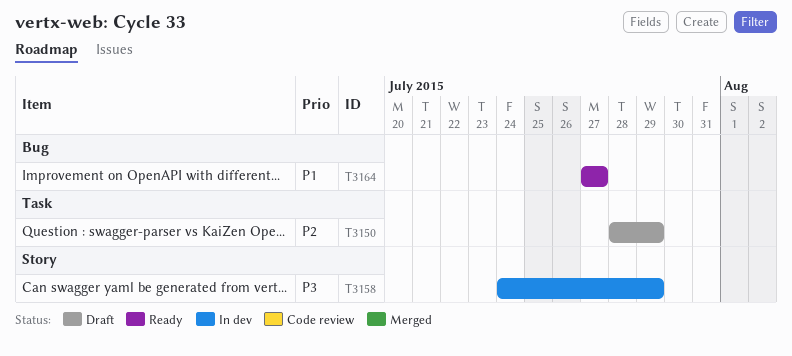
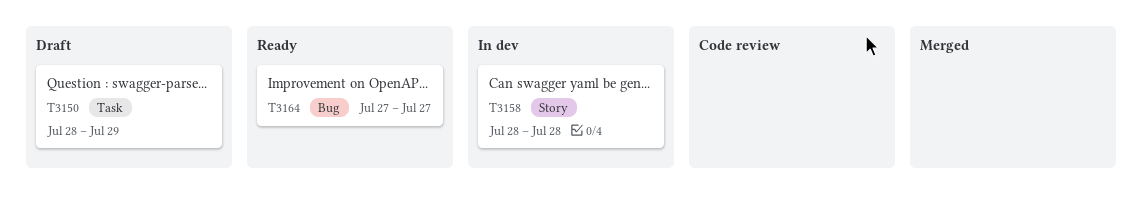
T3158, start: Jul 24 -> Jul 28
T3158, due: Jul 29 -> Jul 28

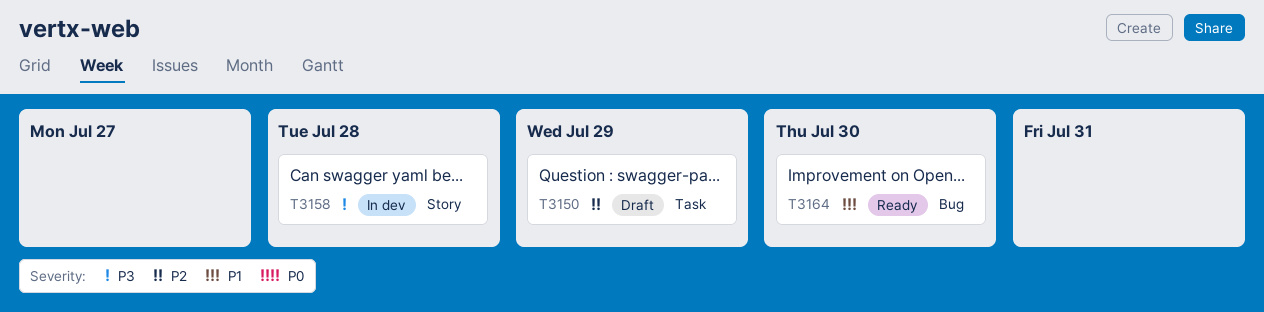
T3164, due: Jul 27 -> Jul 30

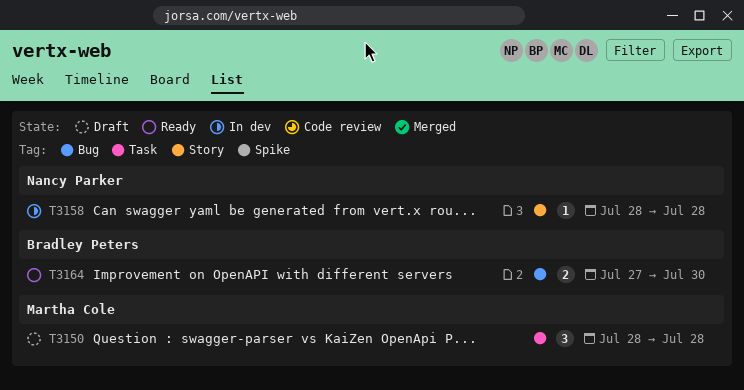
T3150, due: Jul 29 -> Jul 28

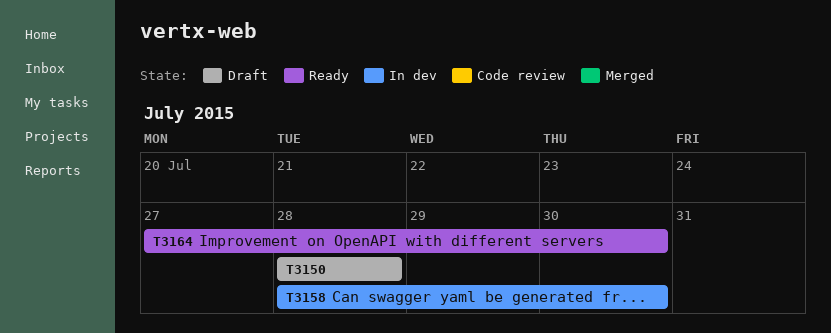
T3158, due: Jul 28 -> Jul 30

